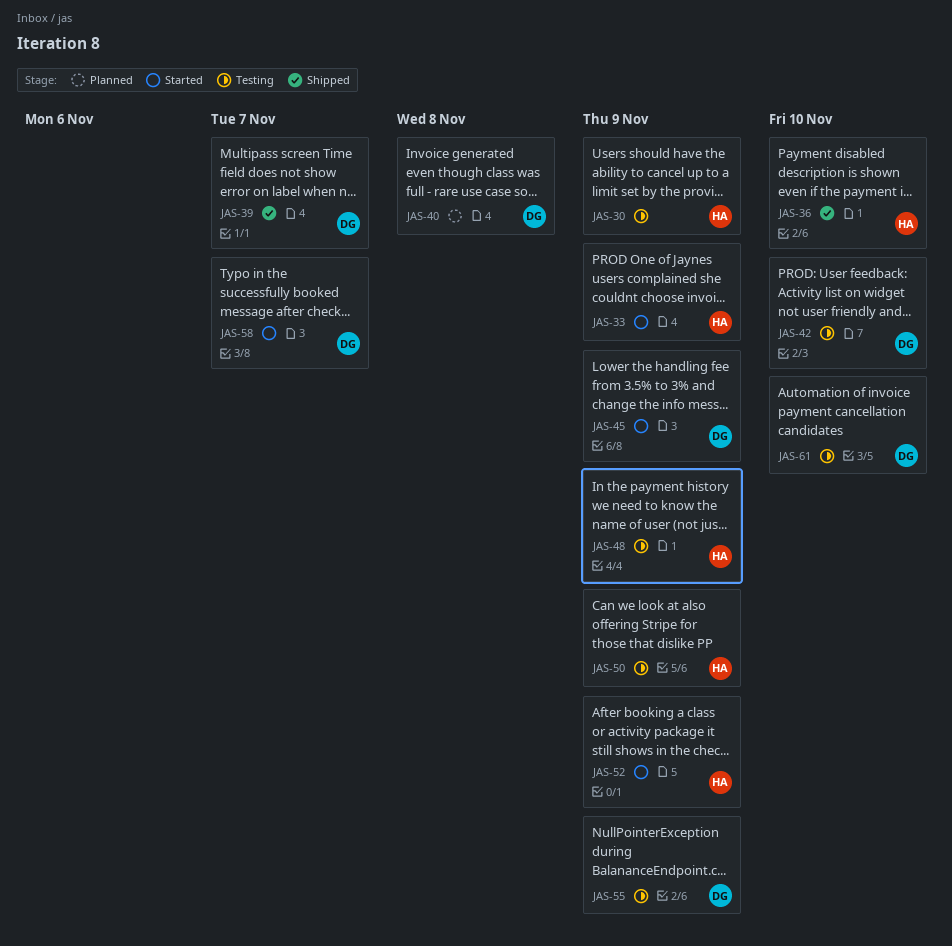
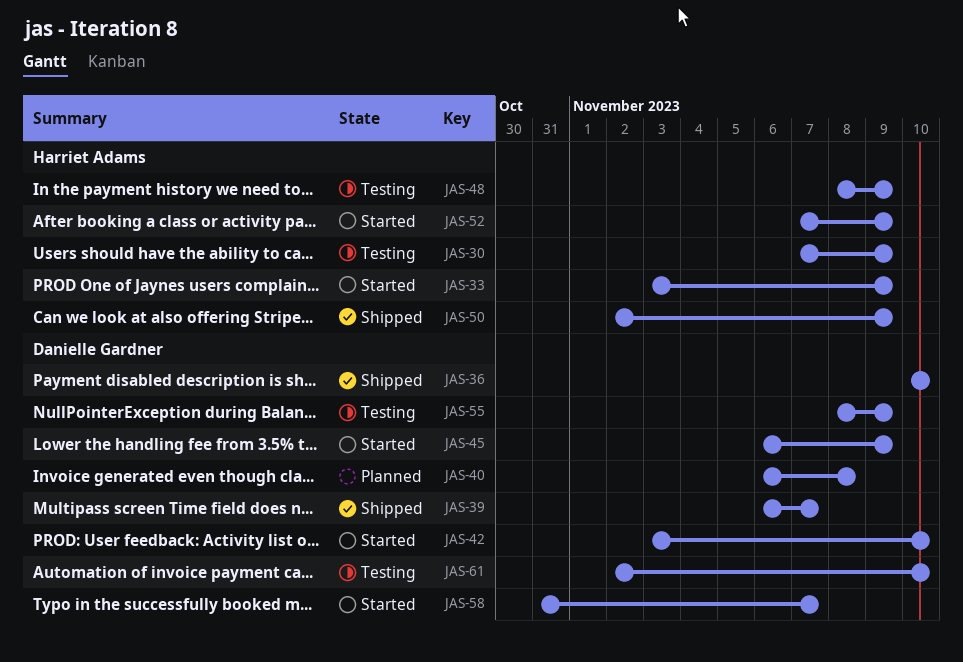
JAS-36, owner: Harriet Adams -> Danielle Gardner
JAS-42, status: Testing -> Started
JAS-50, status: Testing -> Shipped

